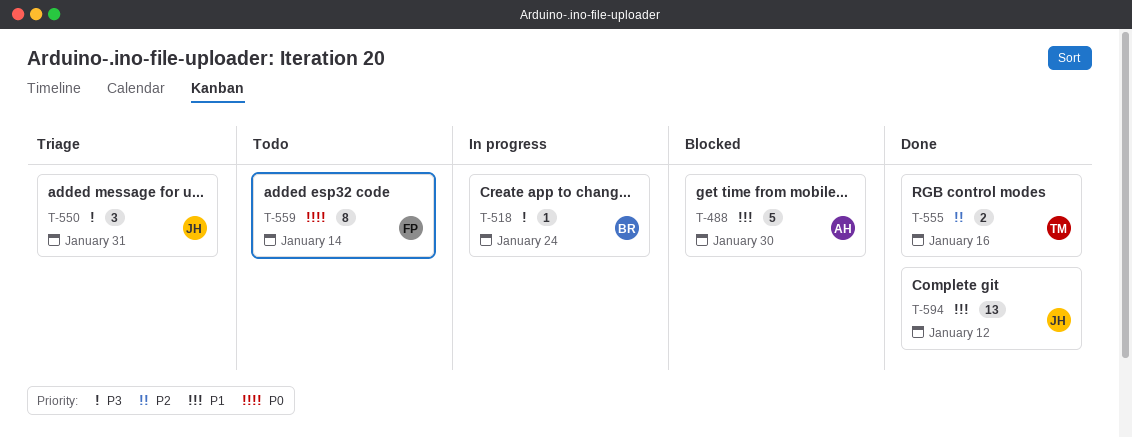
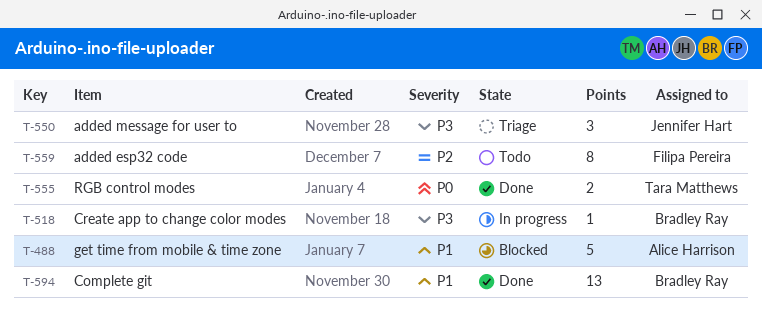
T-555, priority: P2 -> P0
T-559, priority: P0 -> P2
T-594, owner: Jennifer Hart -> Bradley Ray

